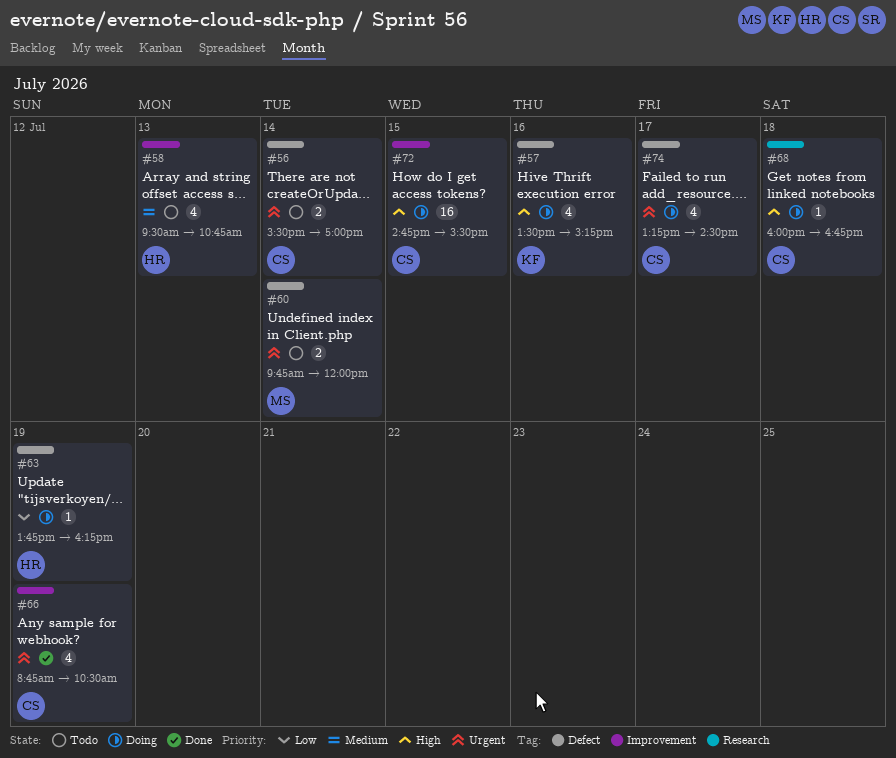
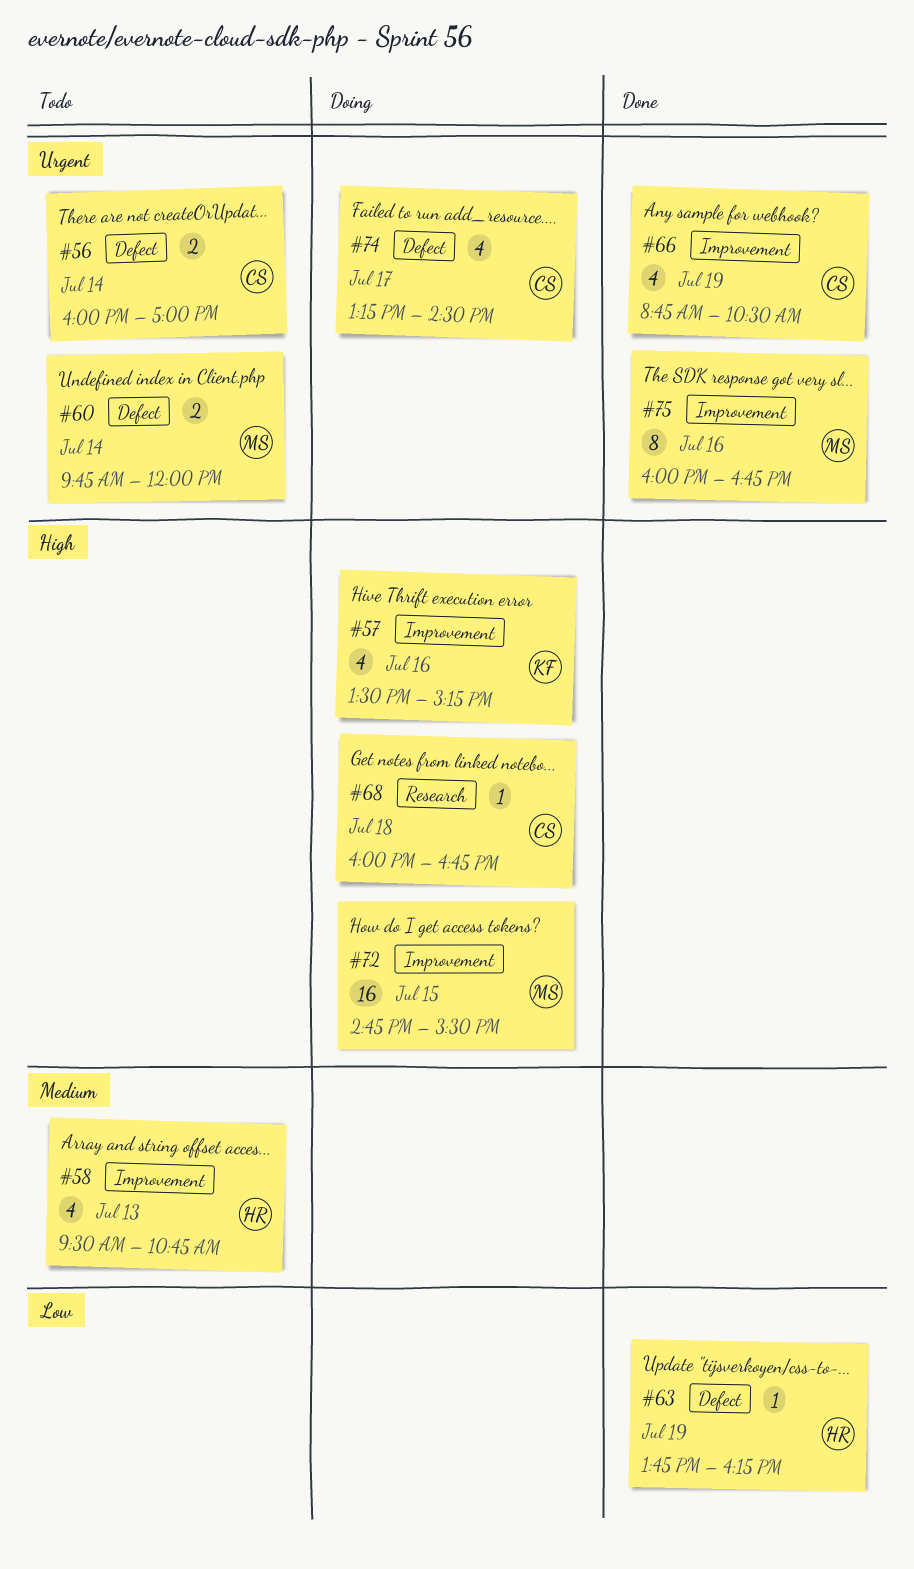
#56, begins: 15:30 -> 16:00
#57, label: Defect -> Improvement
#63, status: Doing -> Done
#72, owner: CS -> MS
#75: none -> present

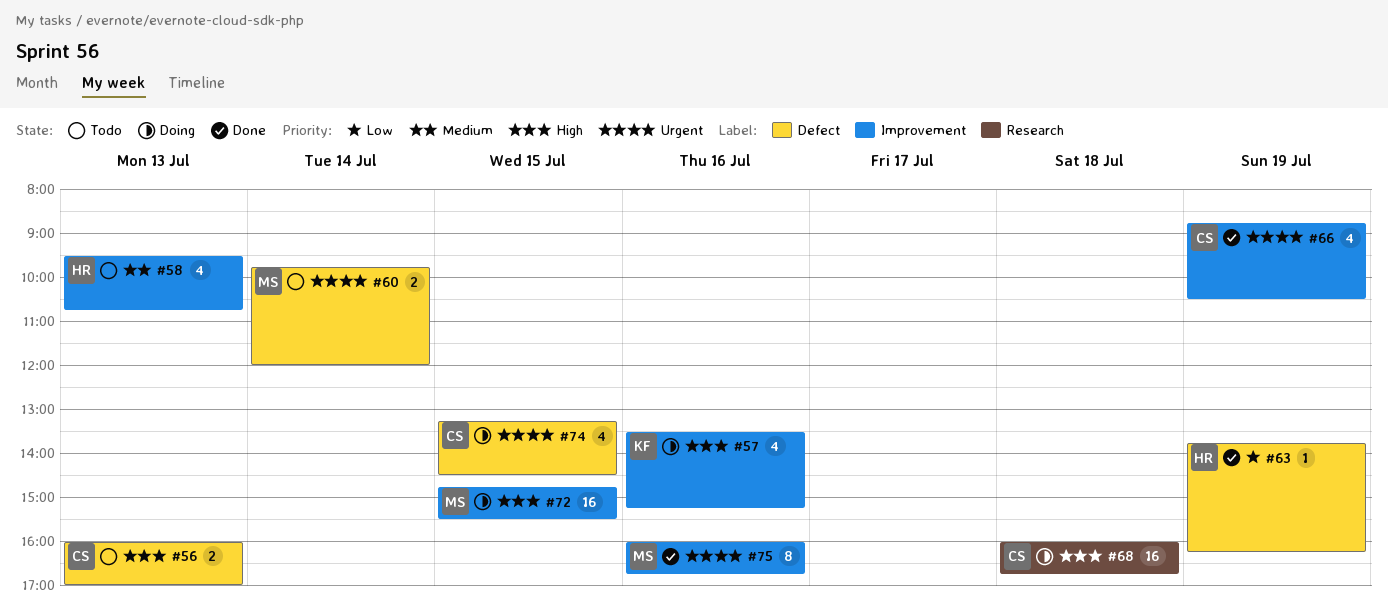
#56, priority: Urgent -> High
#56, day: Jul 14 -> Jul 13
#68, estimate: 1 -> 16
#74, day: Jul 17 -> Jul 15

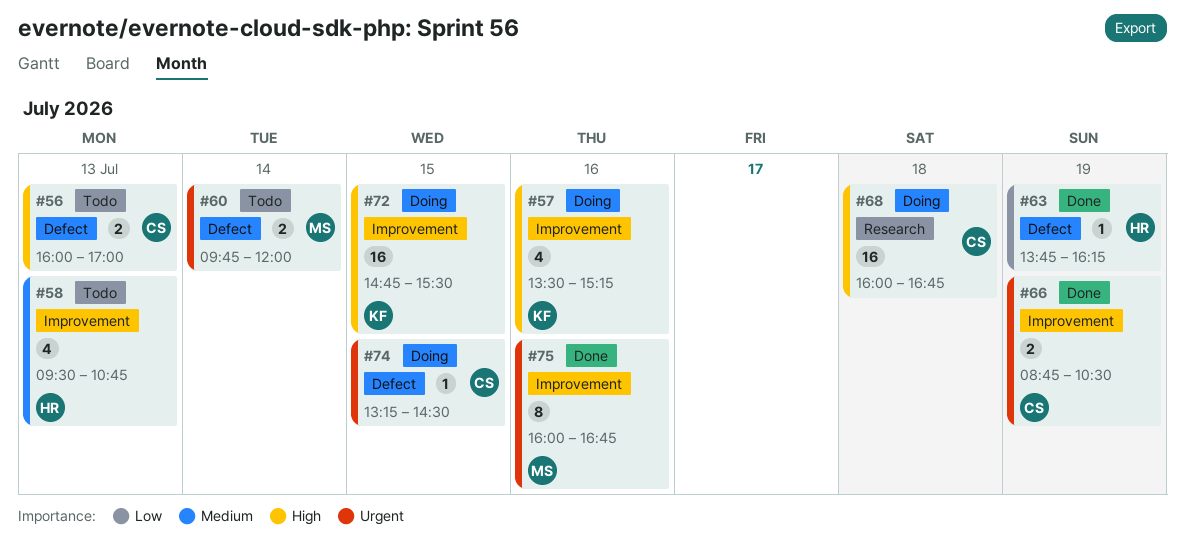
#66, estimate: 4 -> 2
#72, owner: MS -> KF
#74, estimate: 4 -> 1

